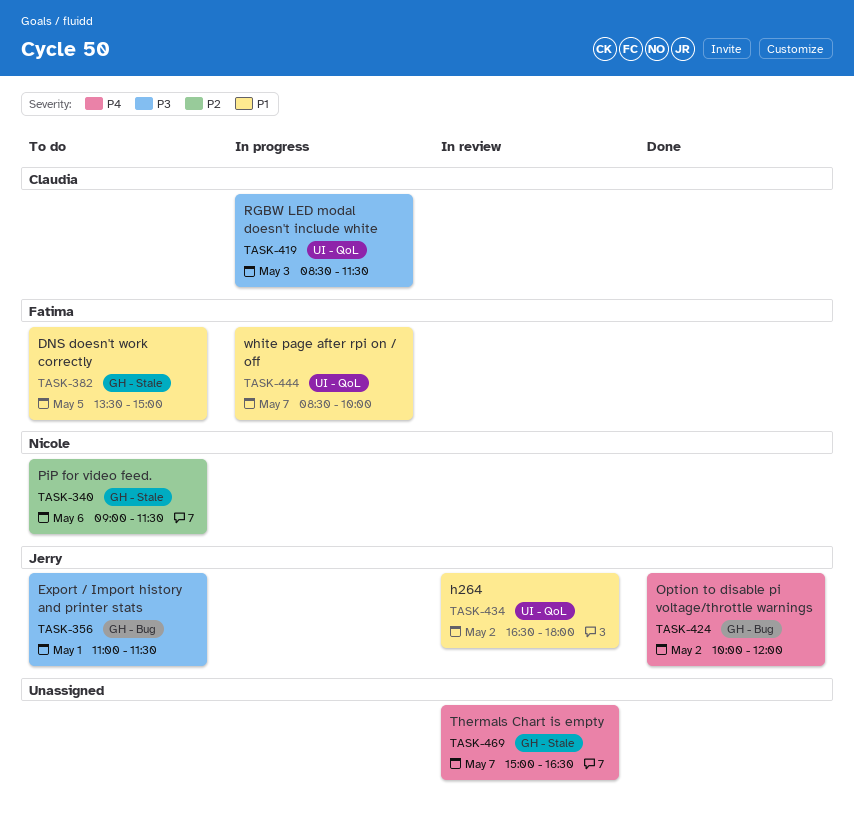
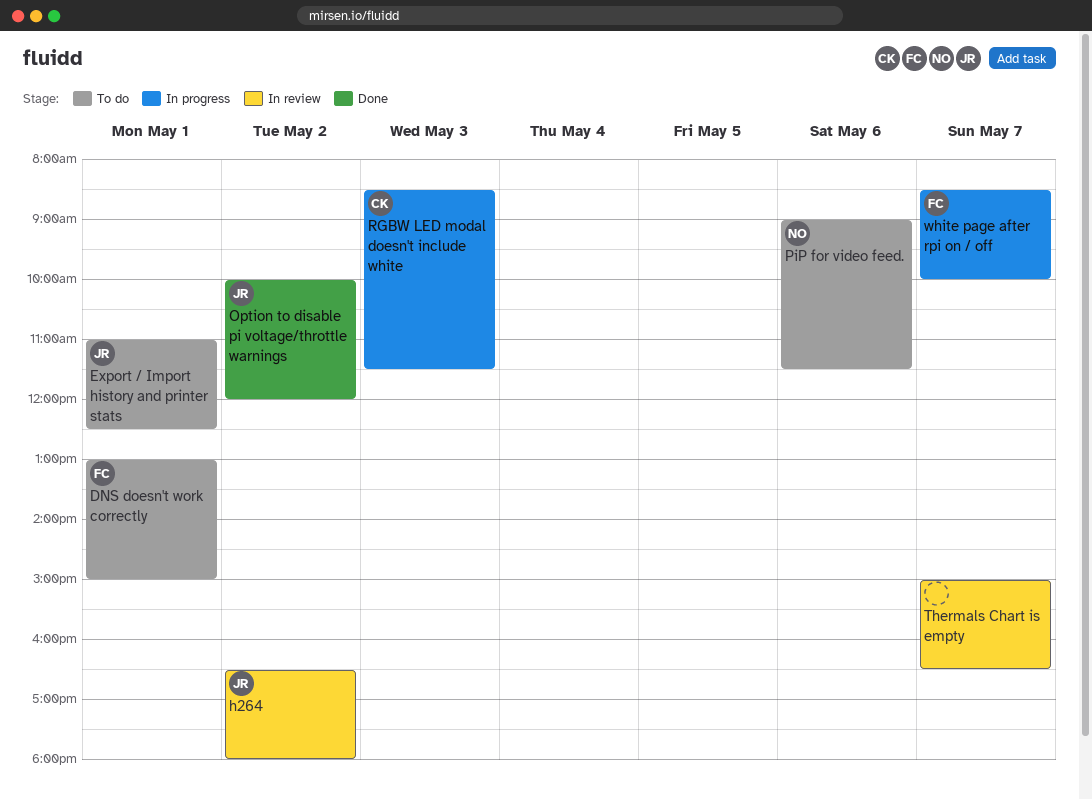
DNS doesn't work correctly, day: May 5 -> May 1
DNS doesn't work correctly, begins: 13:30 -> 13:00
Export / Import history and printer stats, ends: 11:30 -> 12:30

